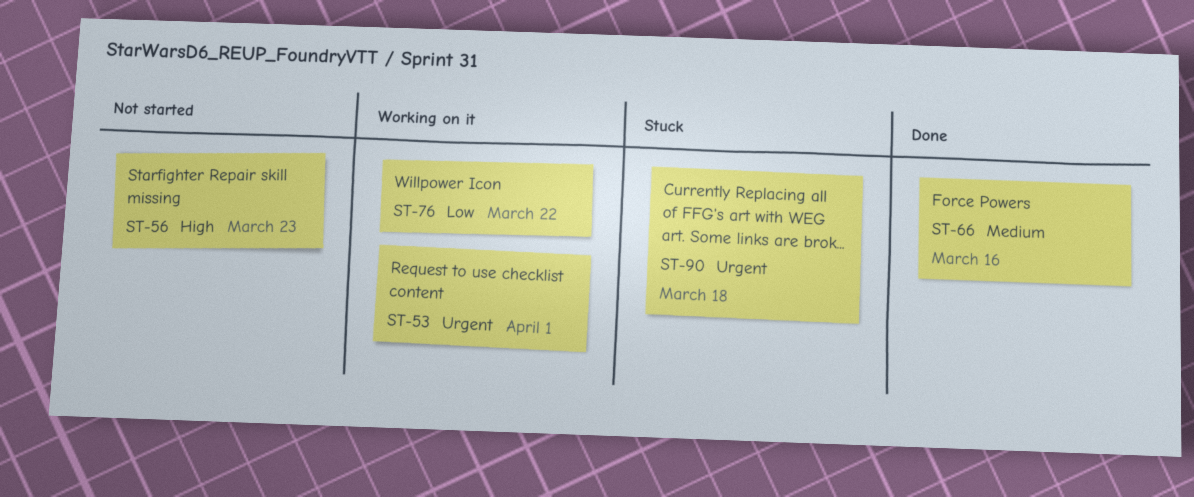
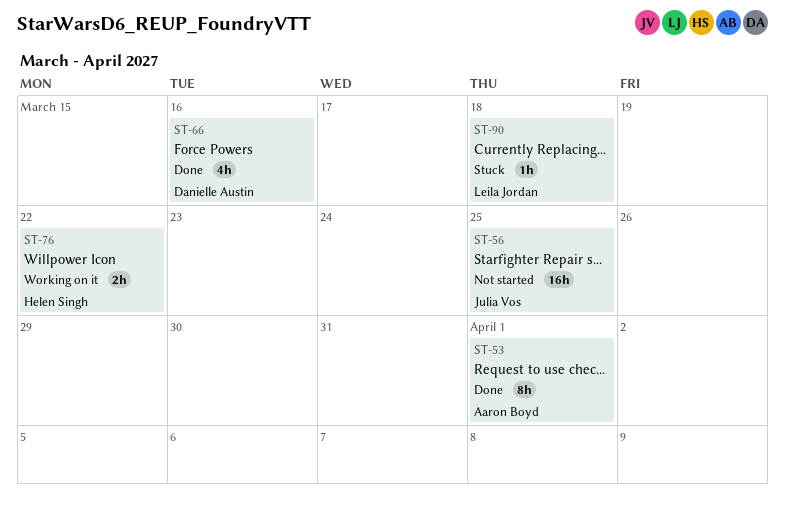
ST-53, status: Working on it -> Done
ST-56, due: Mar 23 -> Mar 25

